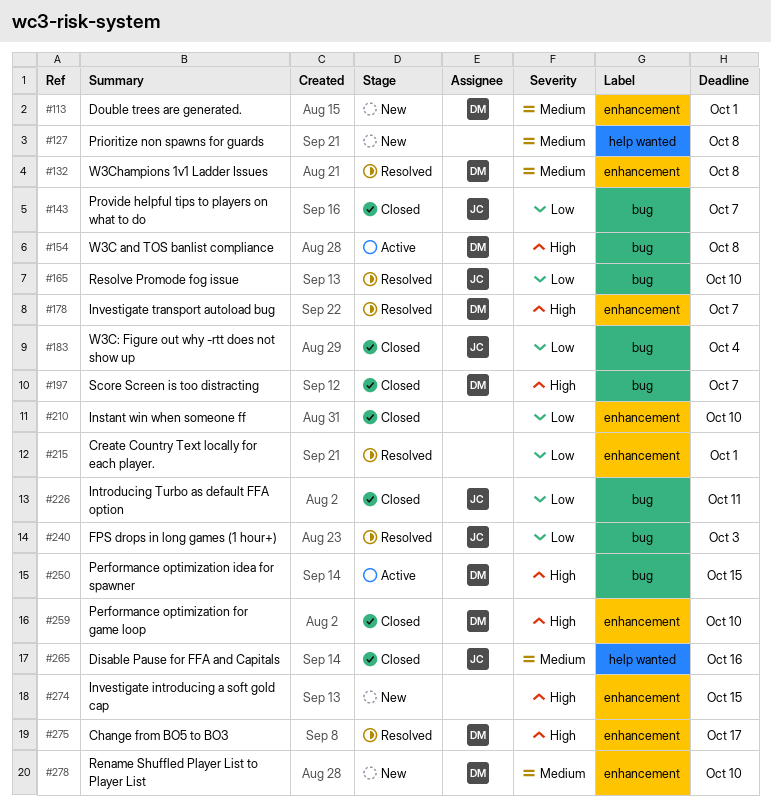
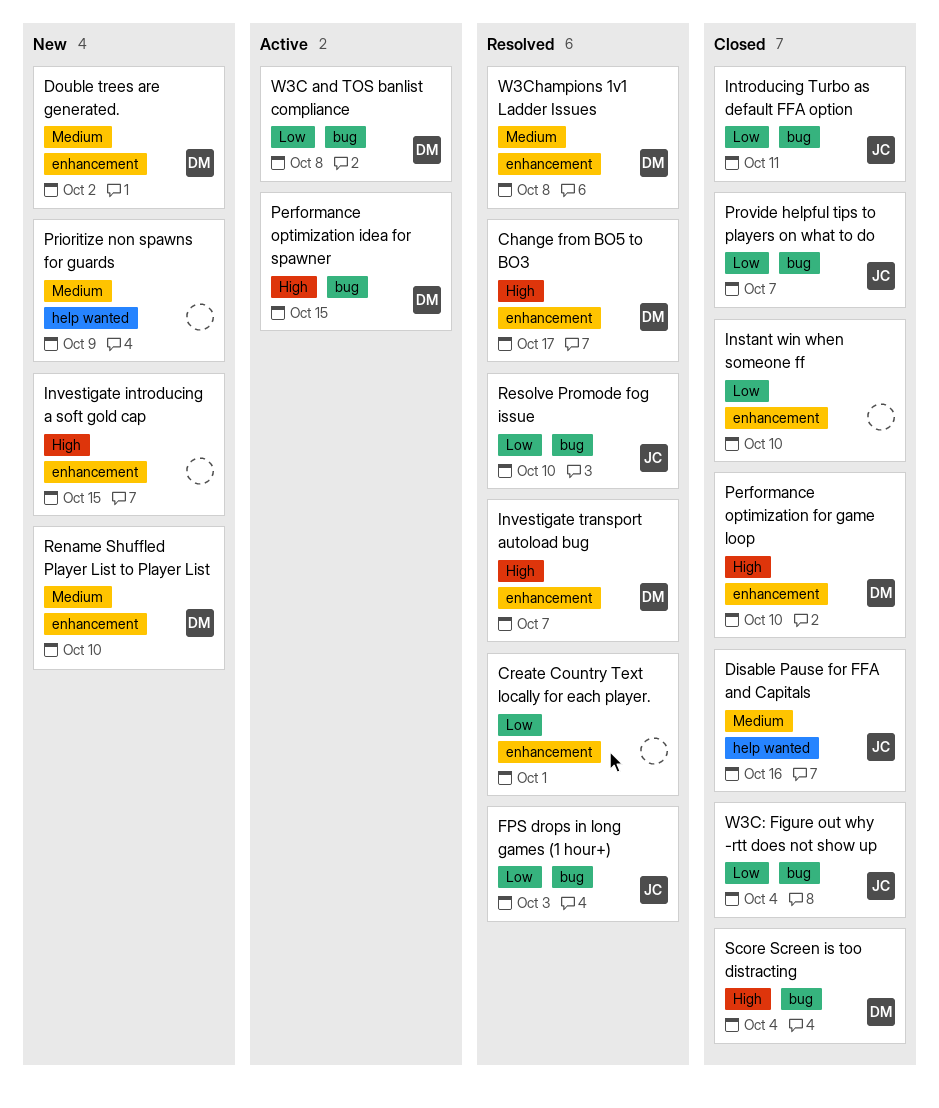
Double trees are generated., due: Oct 1 -> Oct 2
Prioritize non spawns for guards, due: Oct 8 -> Oct 9
Score Screen is too distracting, due: Oct 7 -> Oct 4
W3C and TOS banlist compliance, priority: High -> Low

